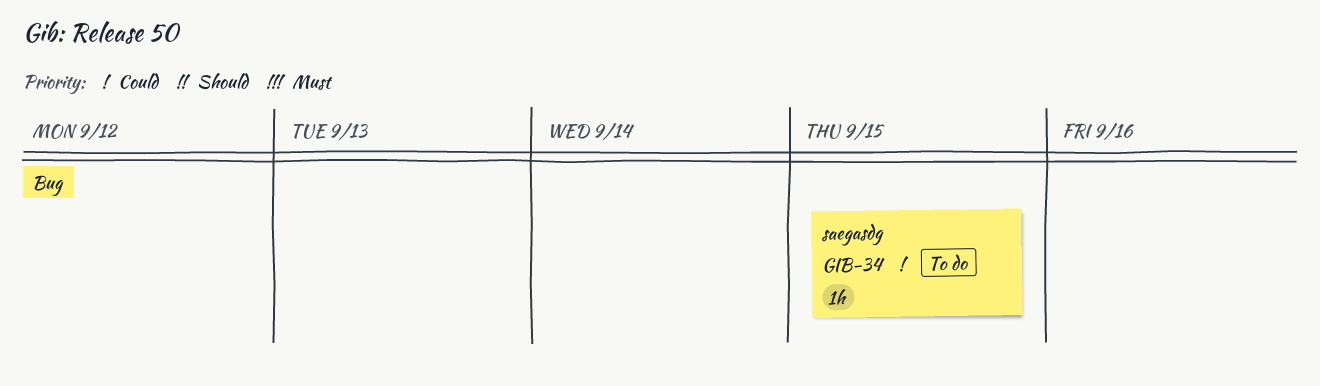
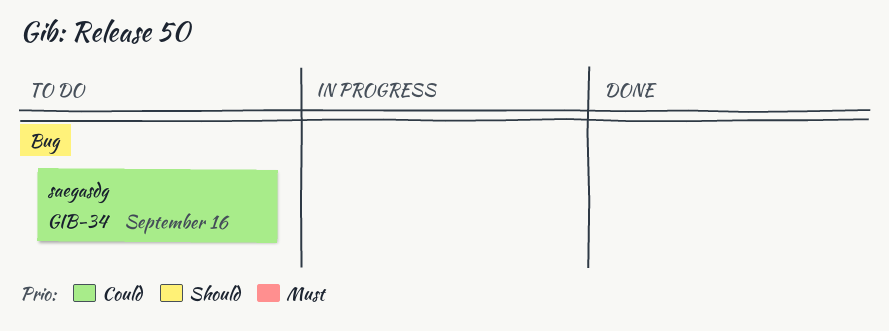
GIB-34, due: Sep 15 -> Sep 16

